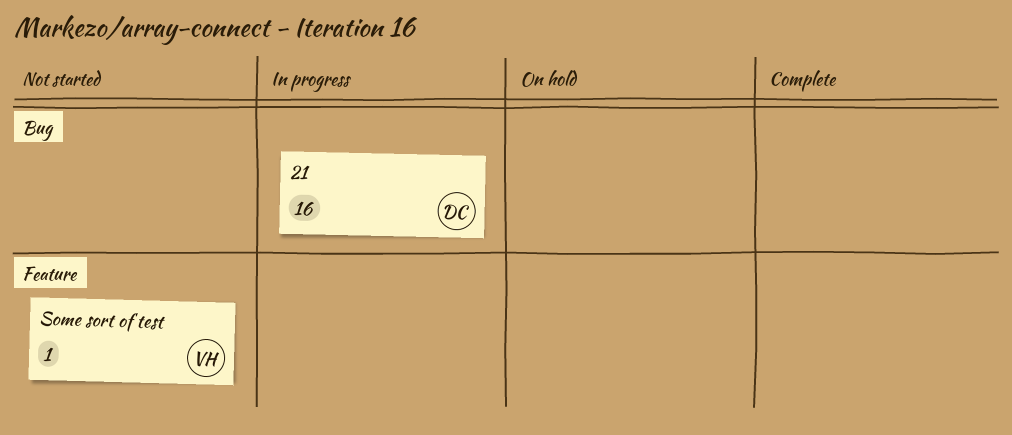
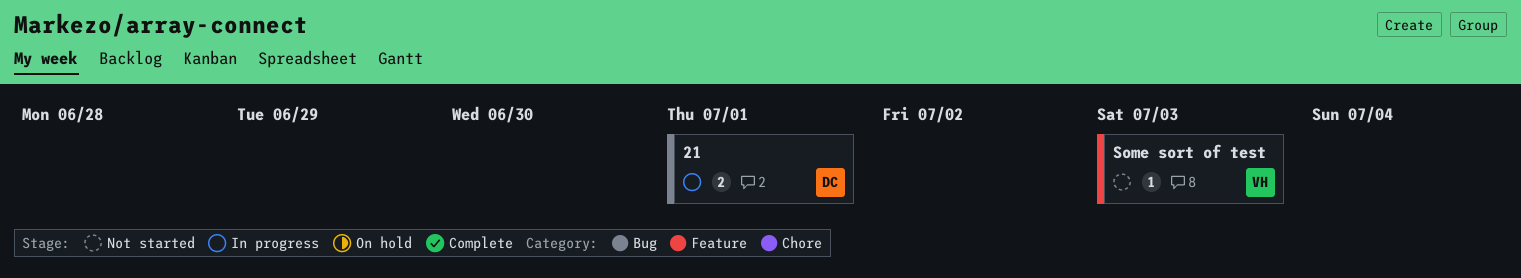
21, estimate: 16 -> 2

